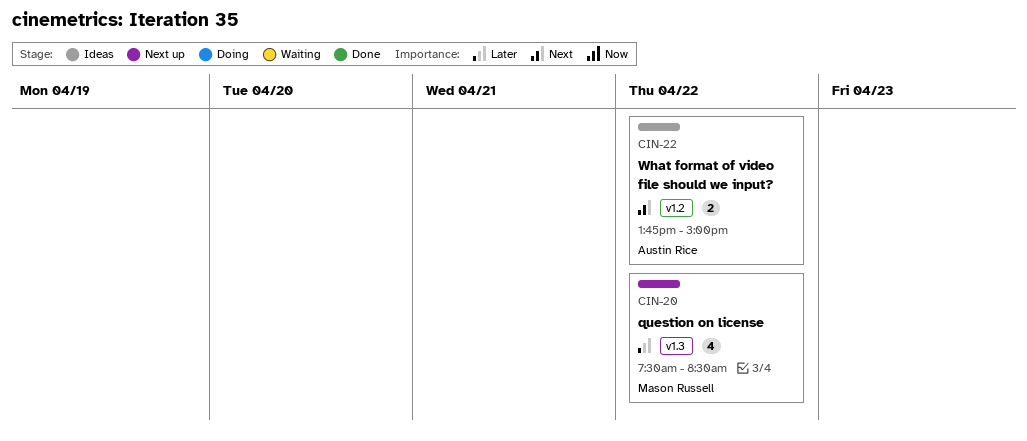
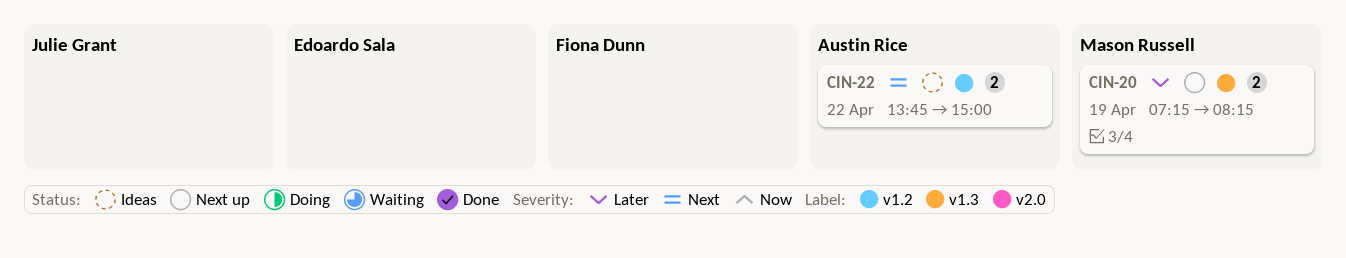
CIN-20, estimate: 4 -> 2
CIN-20, day: Apr 22 -> Apr 19
CIN-20, begins: 07:30 -> 07:15
CIN-20, ends: 08:30 -> 08:15

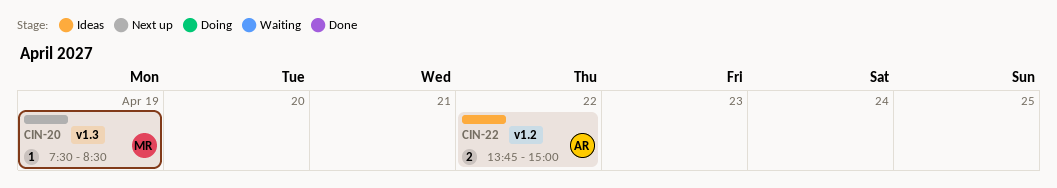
CIN-20, estimate: 2 -> 1
CIN-20, begins: 07:15 -> 07:30
CIN-20, ends: 08:15 -> 08:30

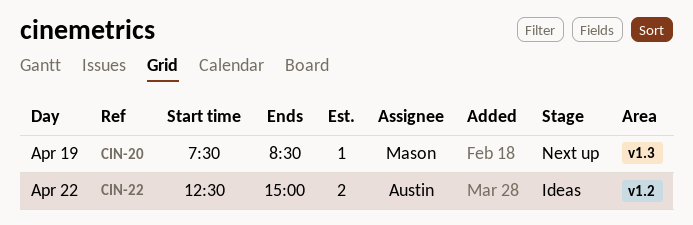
CIN-22, begins: 13:45 -> 12:30

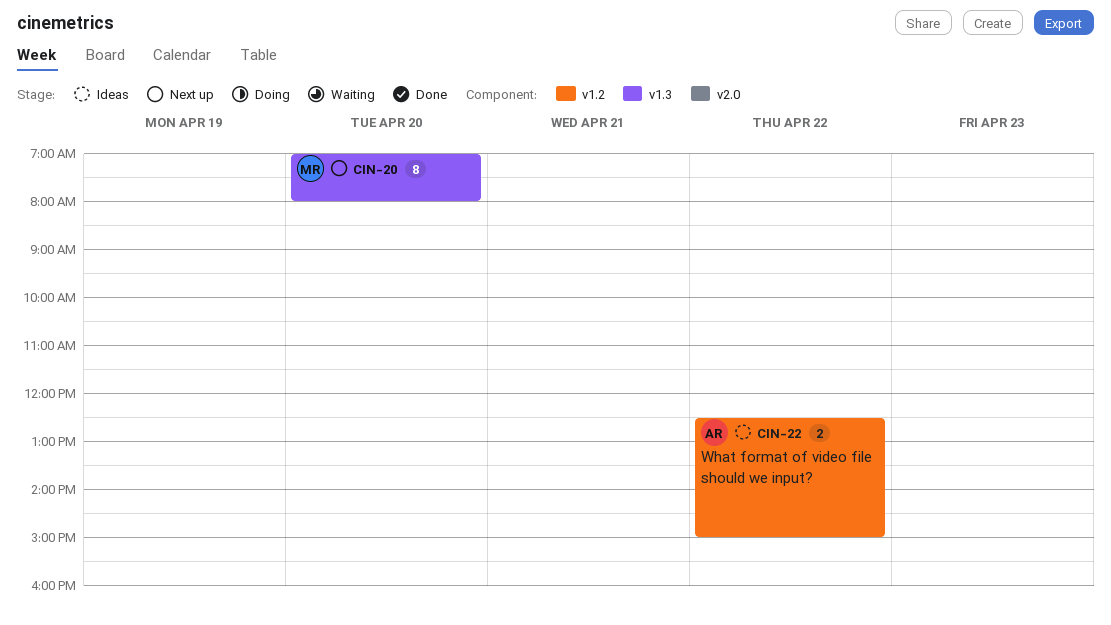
CIN-20, estimate: 1 -> 8
CIN-20, day: Apr 19 -> Apr 20
CIN-20, begins: 07:30 -> 07:00
CIN-20, ends: 08:30 -> 08:00

